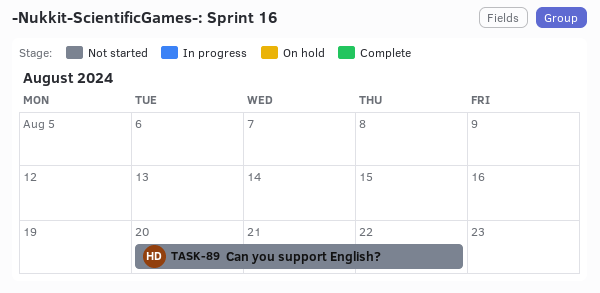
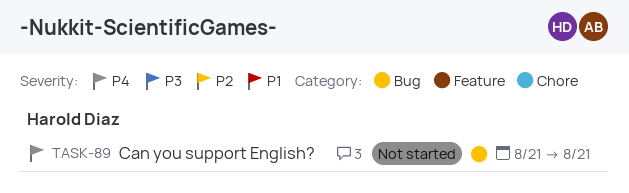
TASK-89, start: Aug 20 -> Aug 21
TASK-89, due: Aug 22 -> Aug 21

